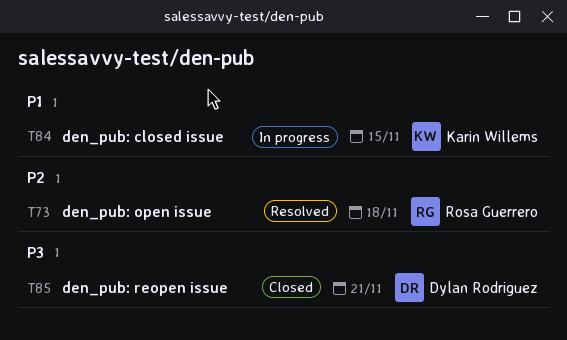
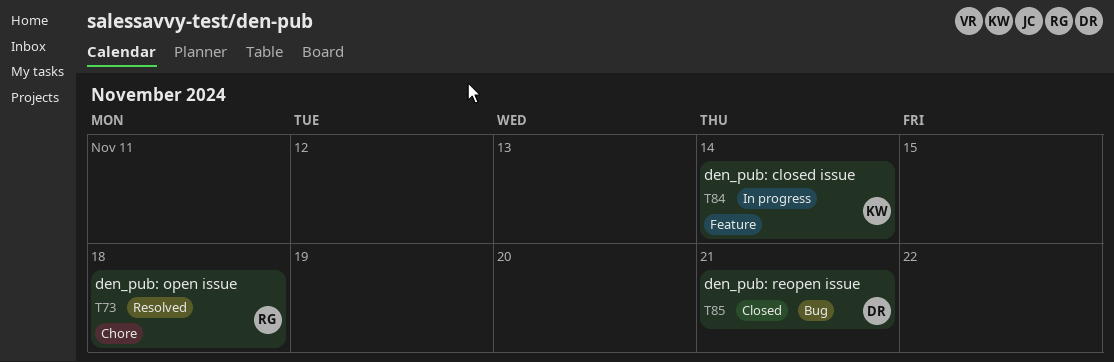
T84, due: Nov 15 -> Nov 14

